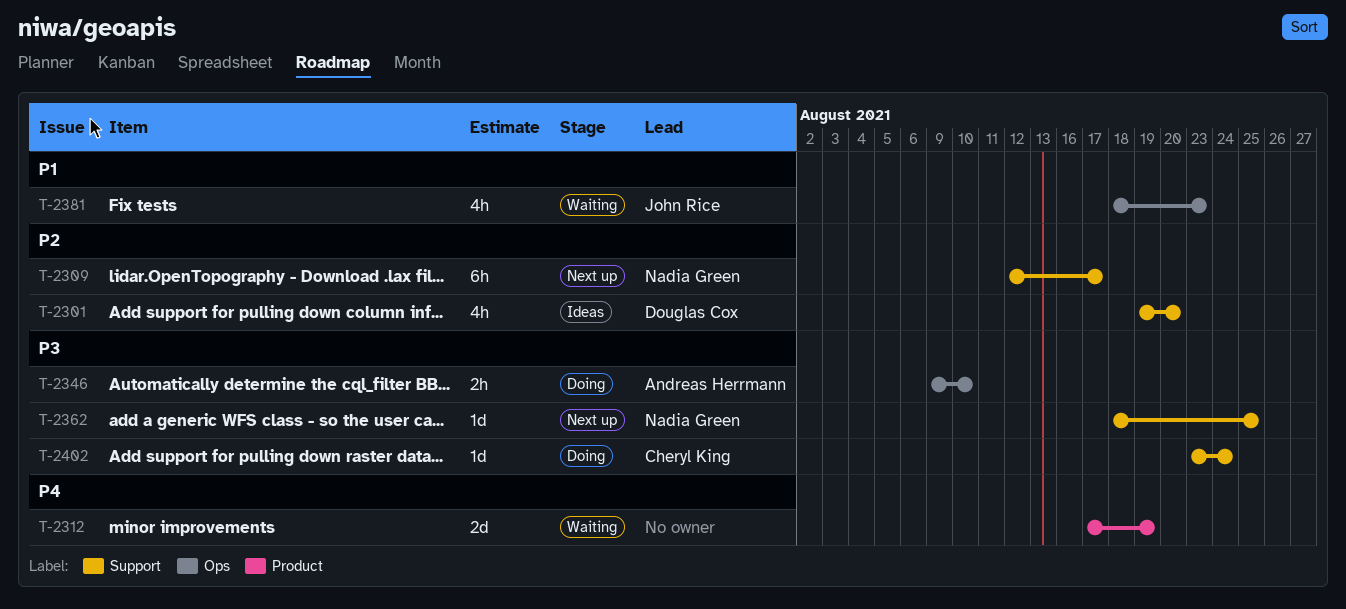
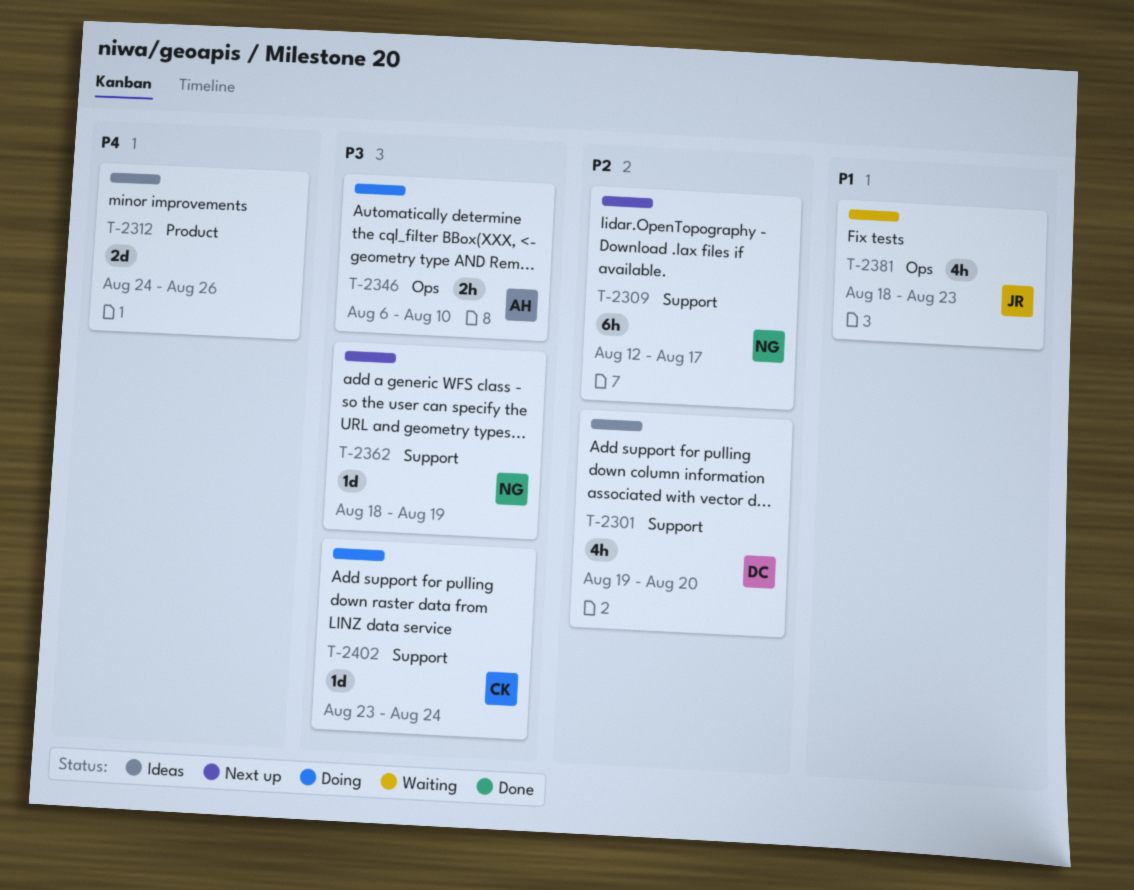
T-2312, status: Waiting -> Ideas
T-2312, start: Aug 17 -> Aug 24
T-2312, due: Aug 19 -> Aug 26
T-2346, start: Aug 9 -> Aug 6
T-2362, due: Aug 25 -> Aug 19

